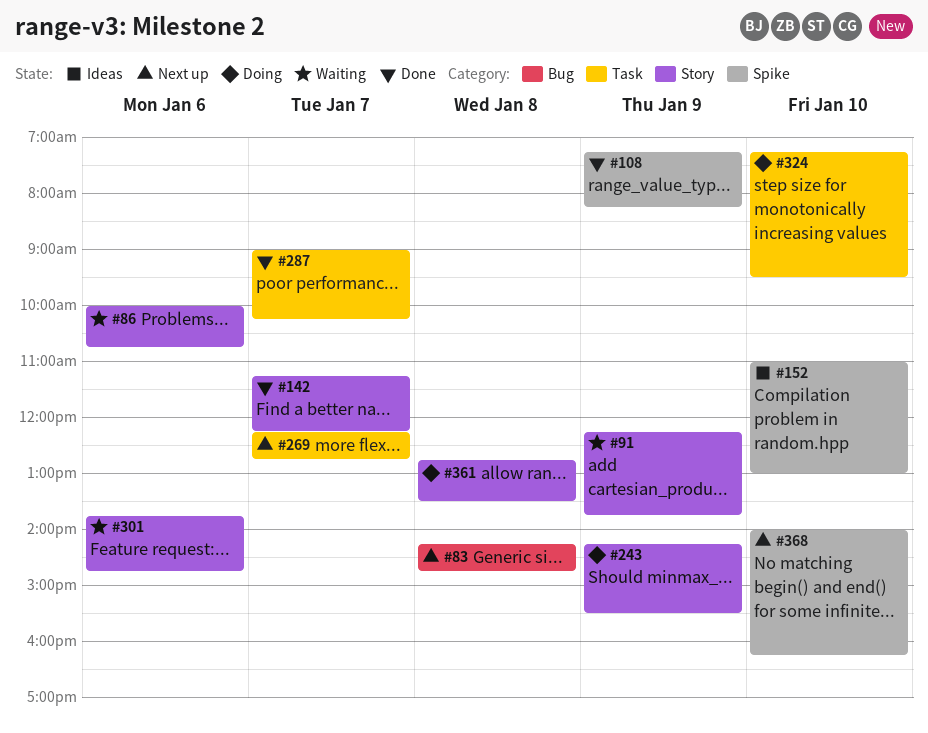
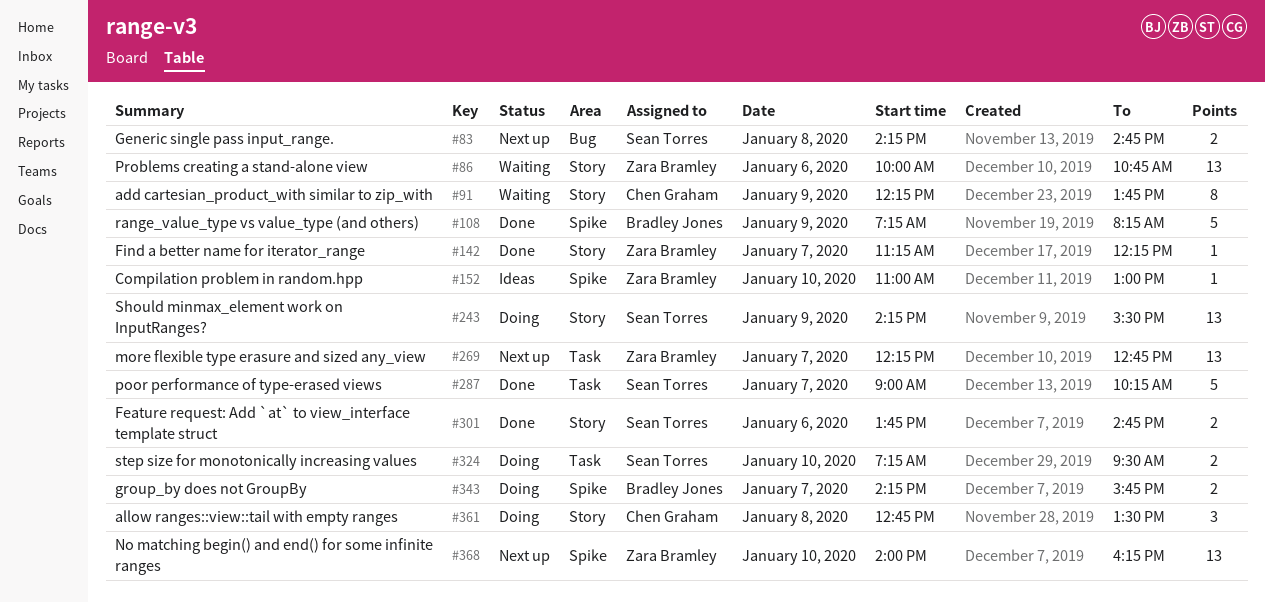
#301, status: Waiting -> Done
#343: none -> present

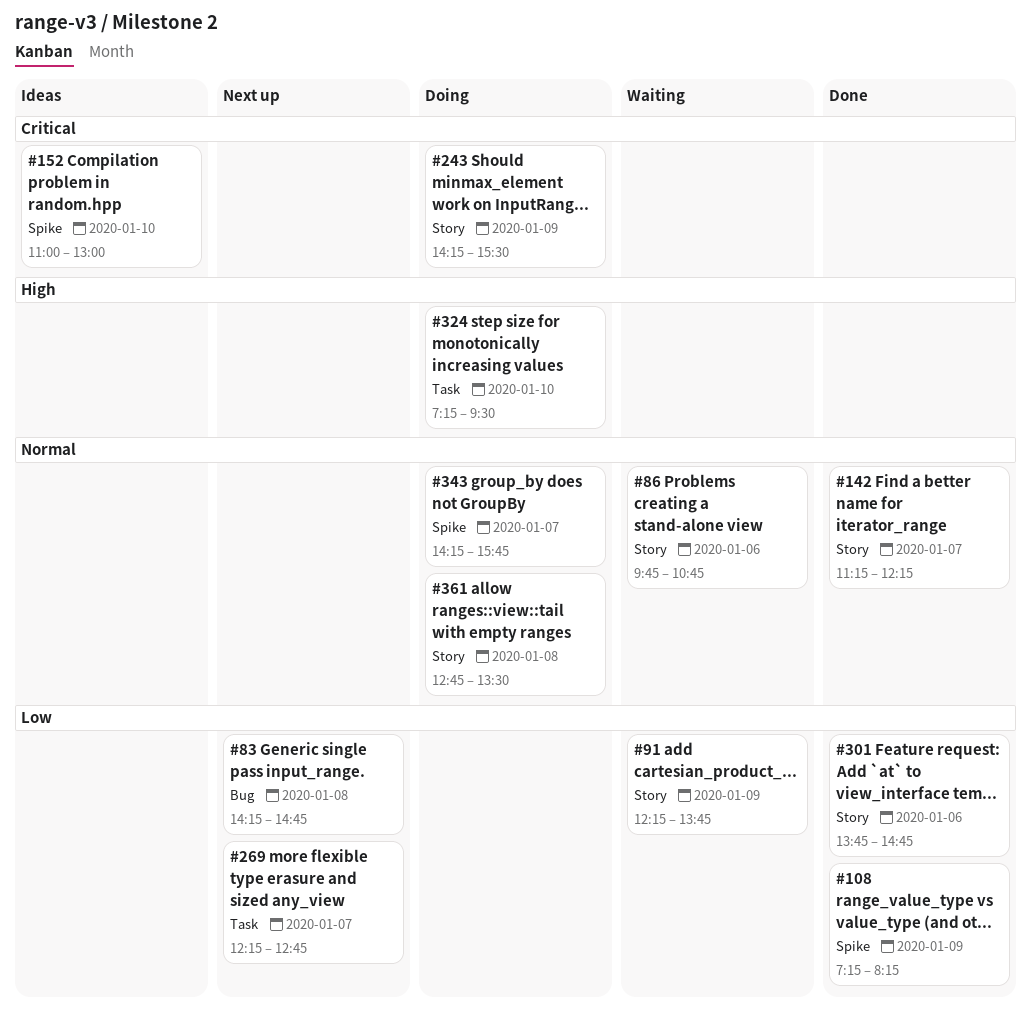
#86, begins: 10:00 -> 09:45
#287: present -> none
#368: present -> none

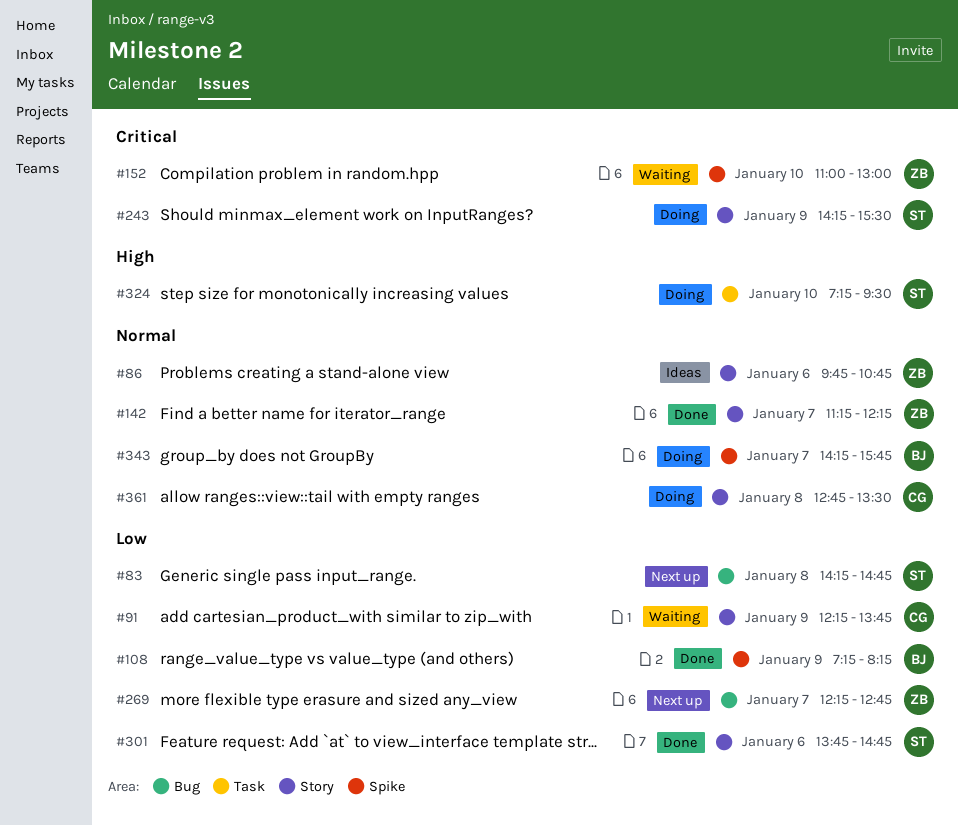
#86, status: Waiting -> Ideas
#152, status: Ideas -> Waiting
#269, label: Task -> Bug

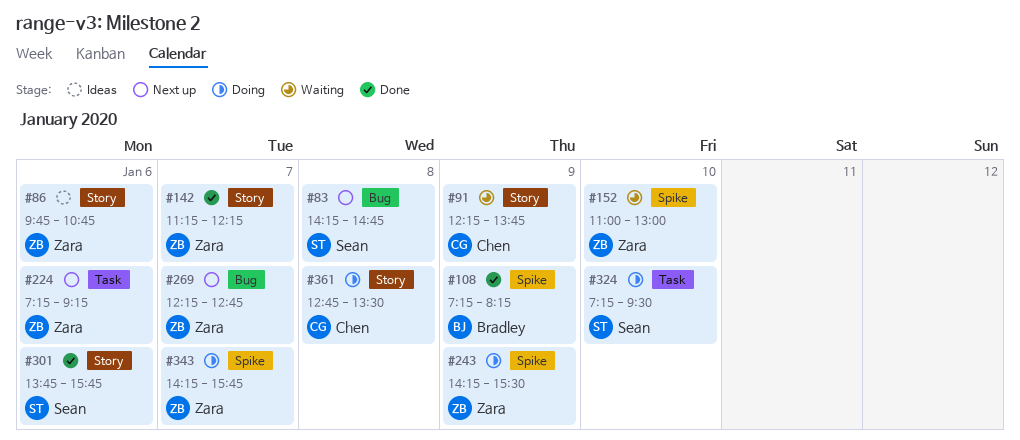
#224: none -> present
#243, owner: Sean -> Zara
#243, label: Story -> Spike
#301, ends: 14:45 -> 15:45
#343, owner: Bradley -> Zara

